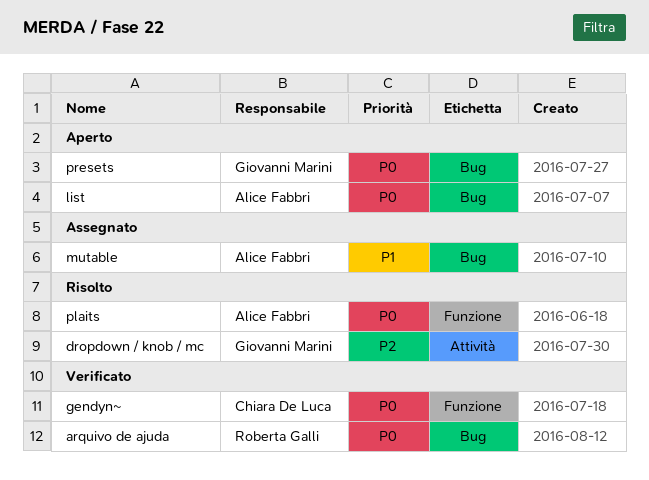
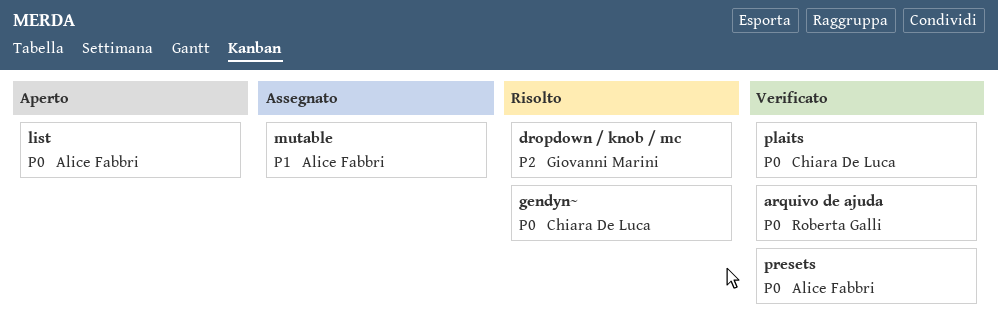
gendyn~, status: Verificato -> Risolto
plaits, status: Risolto -> Verificato
plaits, owner: Alice Fabbri -> Chiara De Luca
presets, status: Aperto -> Verificato
presets, owner: Giovanni Marini -> Alice Fabbri

